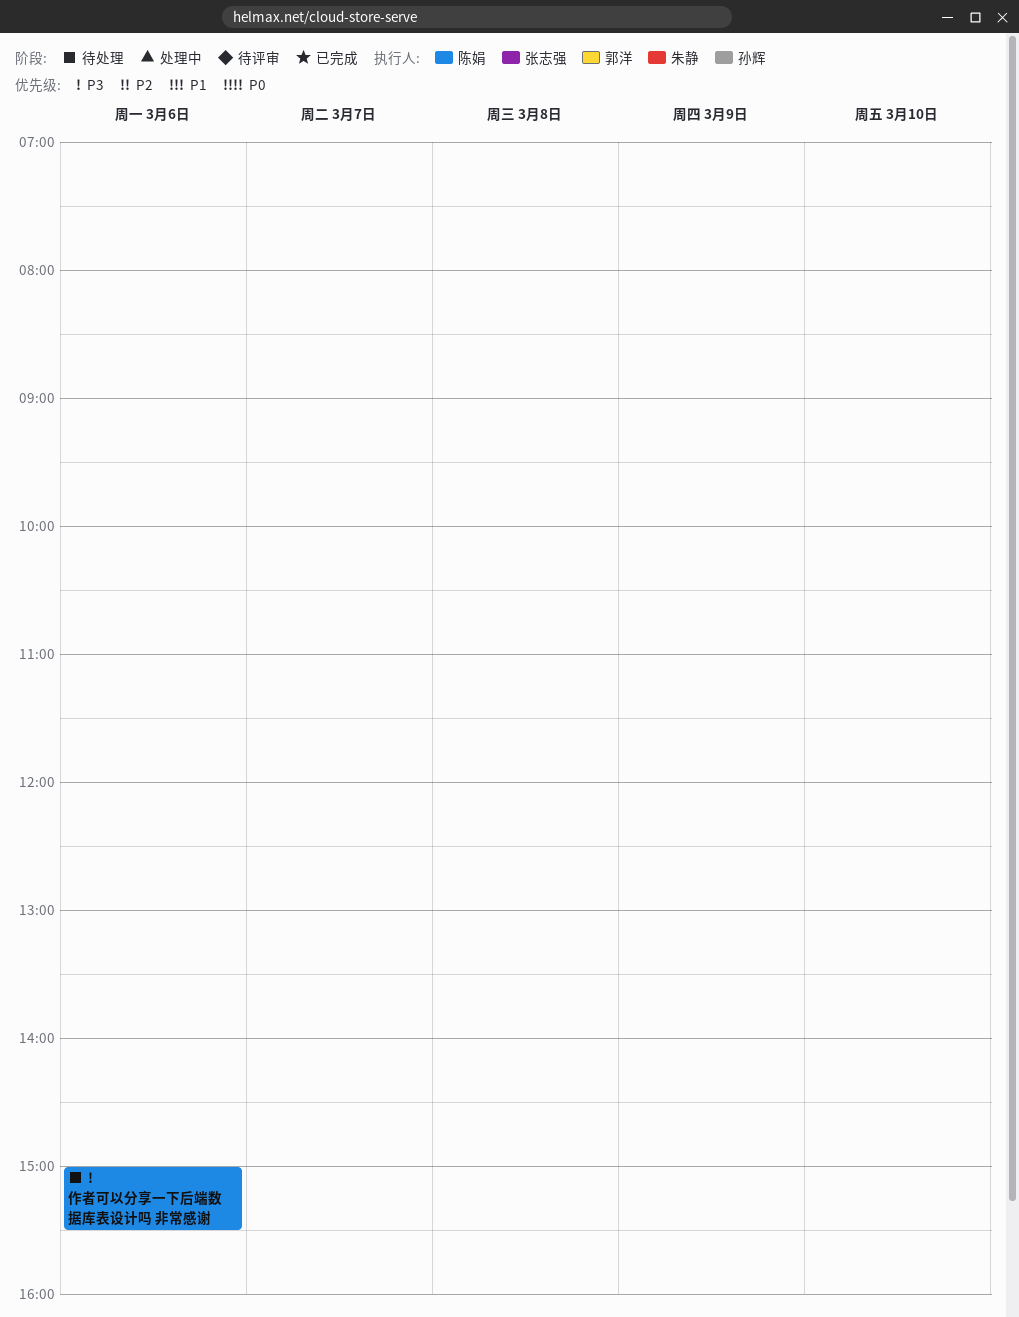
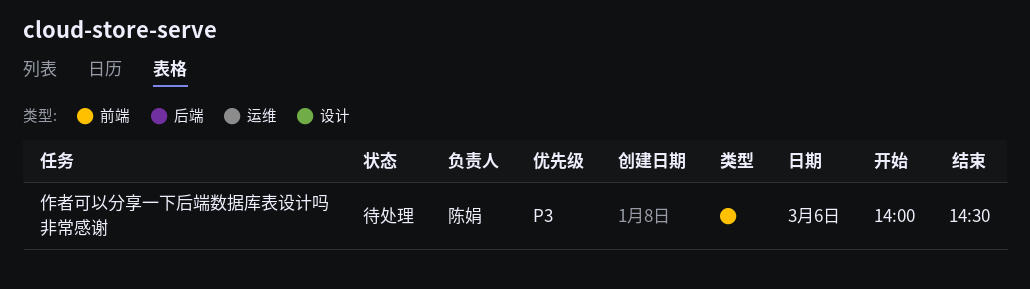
作者可以分享一下后端数据库表设计吗 非常感谢, begins: 15:00 -> 14:00
作者可以分享一下后端数据库表设计吗 非常感谢, ends: 15:30 -> 14:30

